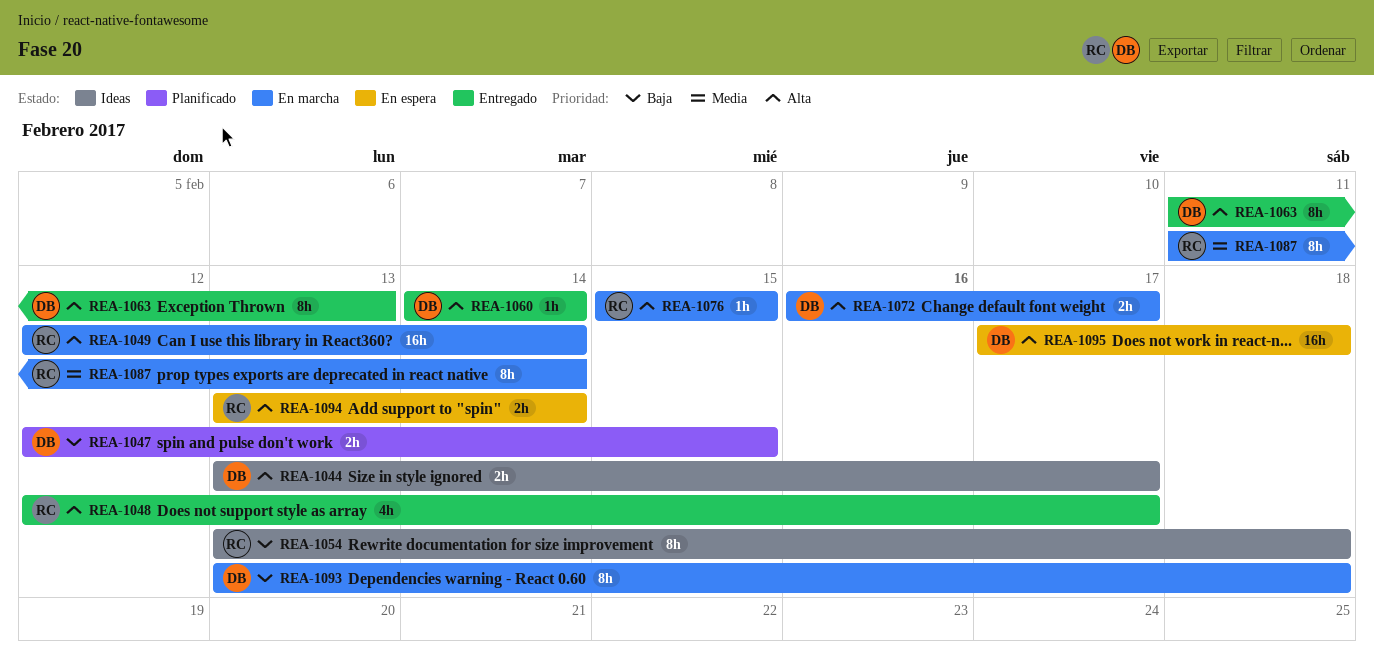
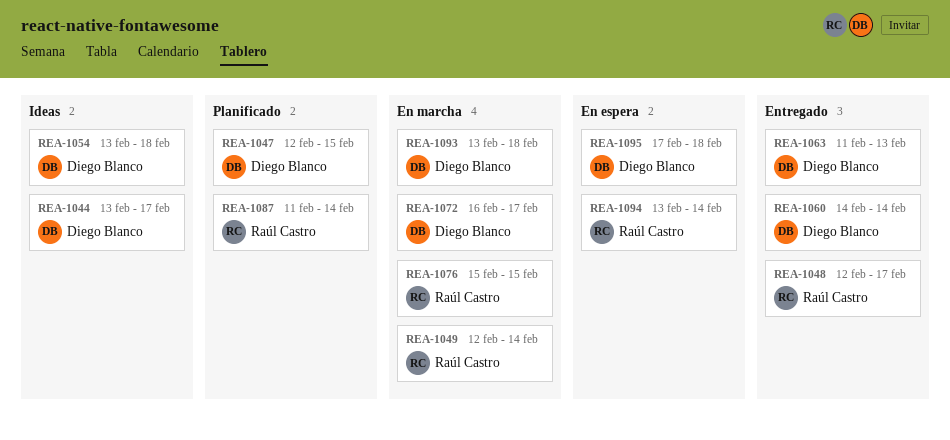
REA-1054, owner: Raúl Castro -> Diego Blanco
REA-1087, status: En marcha -> Planificado

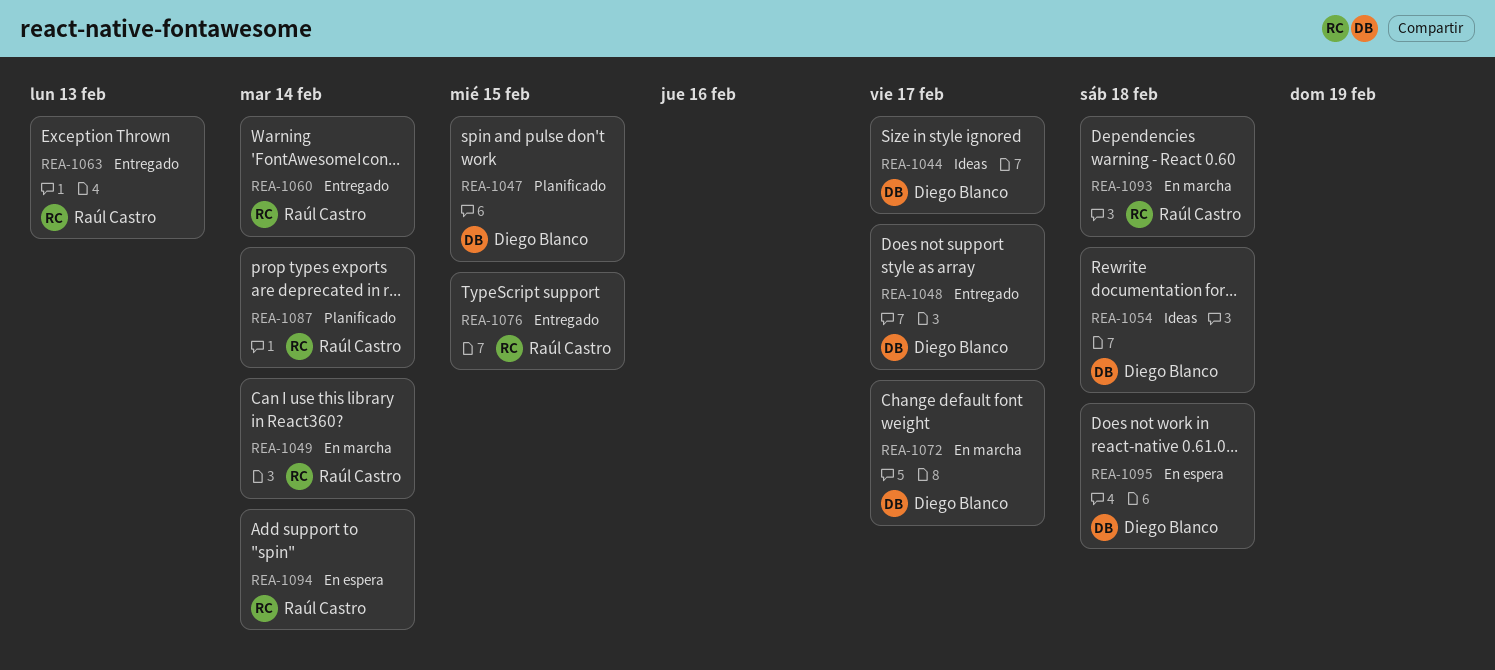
REA-1048, owner: Raúl Castro -> Diego Blanco
REA-1060, owner: Diego Blanco -> Raúl Castro
REA-1063, owner: Diego Blanco -> Raúl Castro
REA-1076, status: En marcha -> Entregado
REA-1093, owner: Diego Blanco -> Raúl Castro

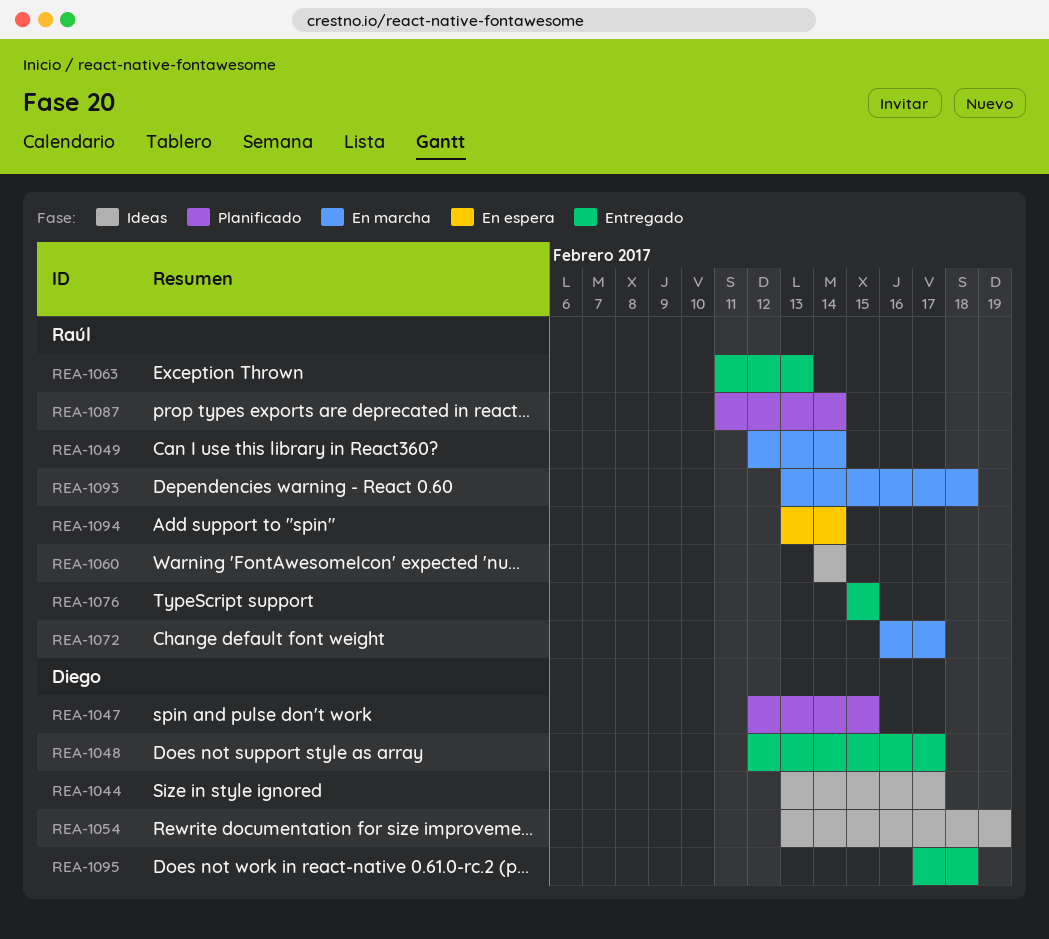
REA-1054, due: Feb 18 -> Feb 19
REA-1060, status: Entregado -> Ideas
REA-1072, owner: Diego Blanco -> Raúl Castro
REA-1095, status: En espera -> Entregado

